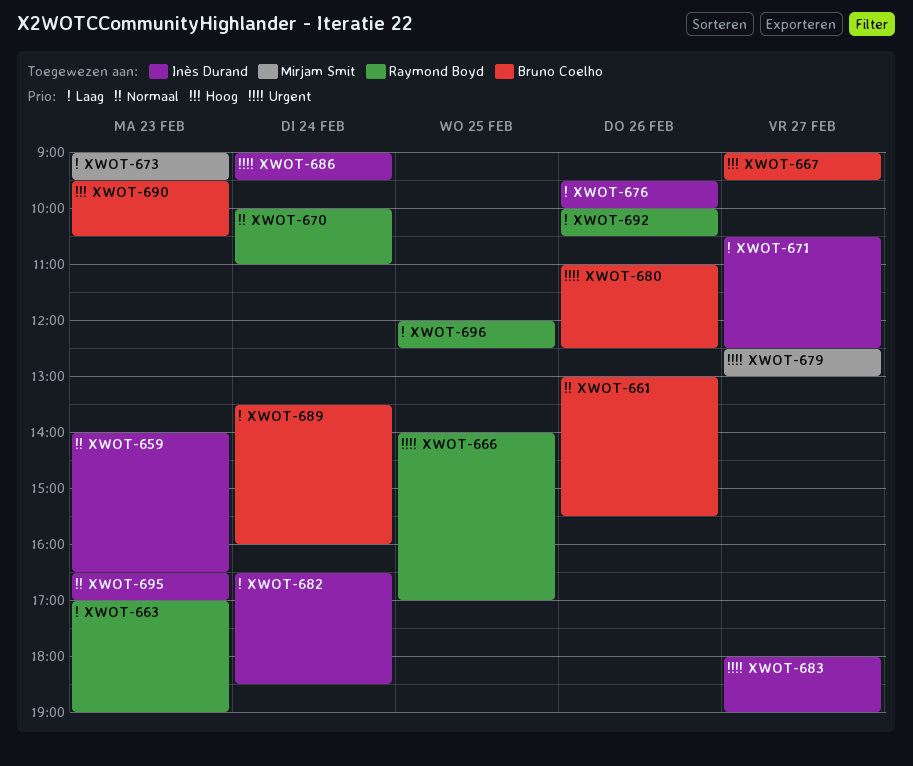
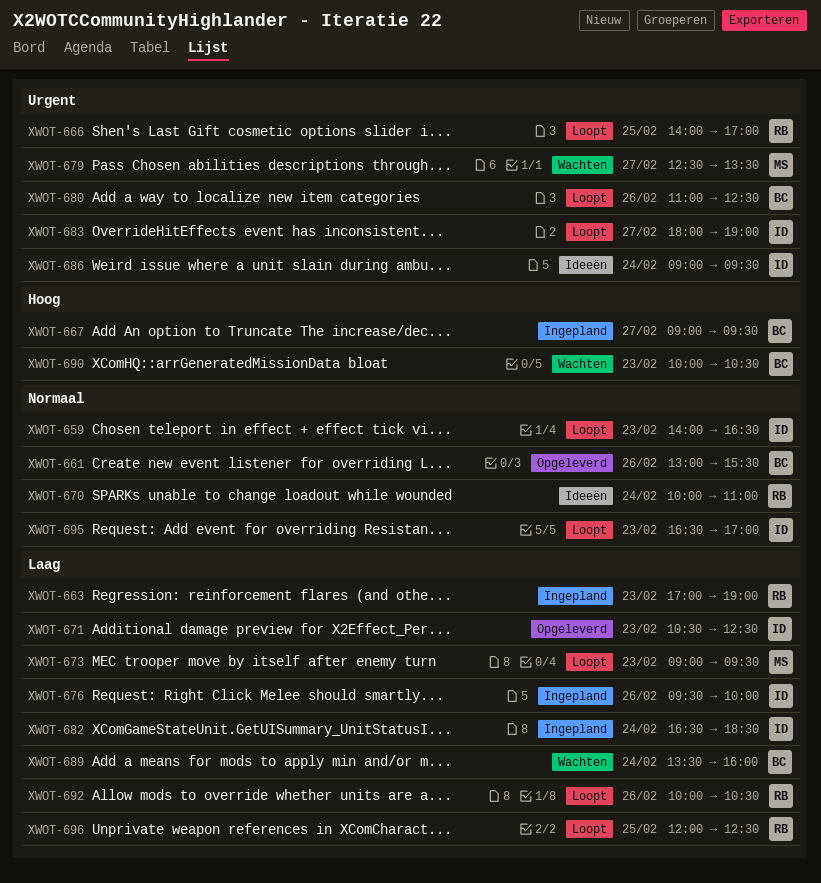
XWOT-671, day: Feb 27 -> Feb 23
XWOT-679, ends: 13:00 -> 13:30
XWOT-690, begins: 09:30 -> 10:00

